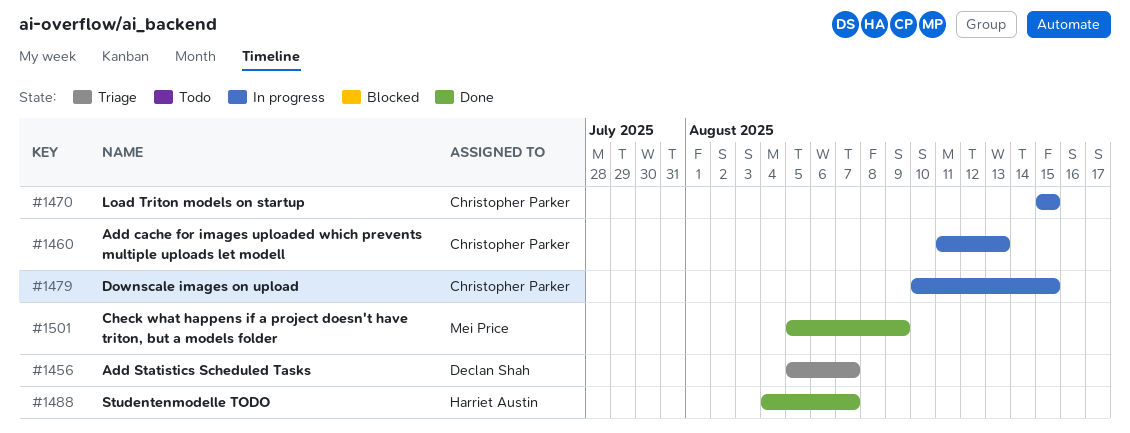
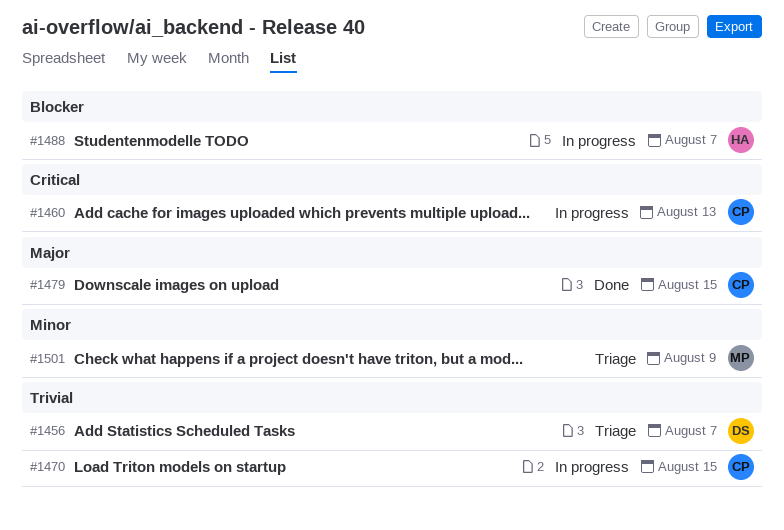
#1479, status: In progress -> Done
#1488, status: Done -> In progress
#1501, status: Done -> Triage

